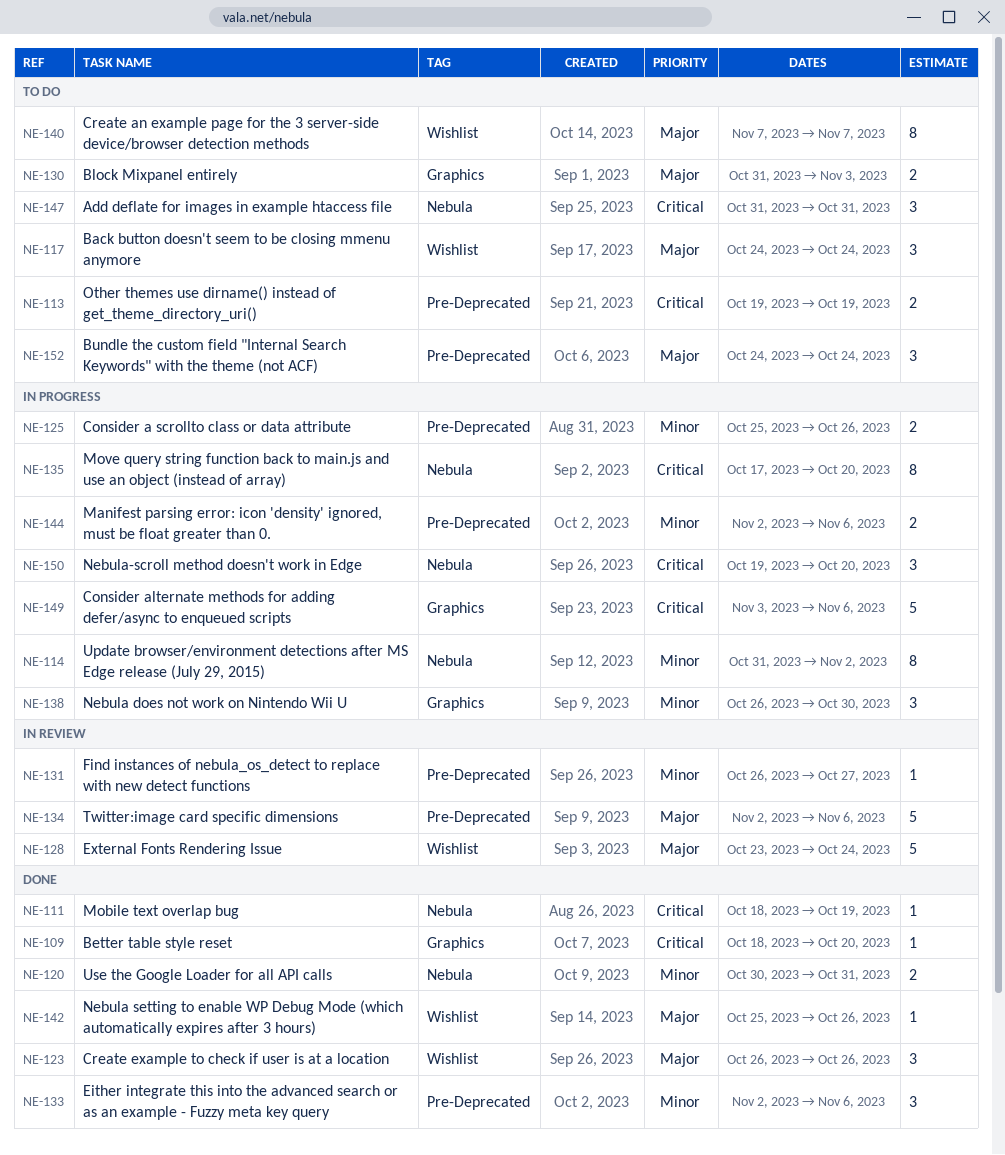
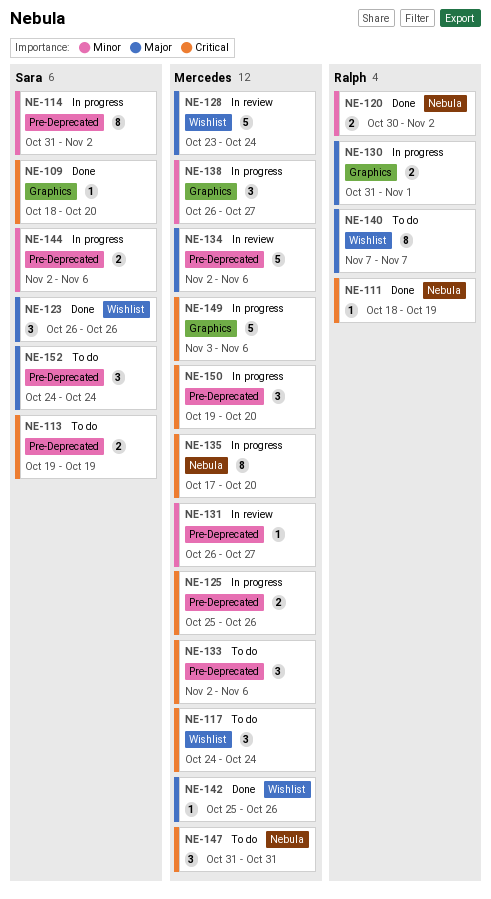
NE-114, label: Nebula -> Pre-Deprecated
NE-117, priority: Major -> Critical
NE-120, due: Oct 31 -> Nov 2
NE-125, priority: Minor -> Critical
NE-130, status: To do -> In progress
NE-130, due: Nov 3 -> Nov 1
NE-133, status: Done -> To do
NE-133, priority: Minor -> Critical
NE-138, due: Oct 30 -> Oct 27
NE-150, label: Nebula -> Pre-Deprecated

